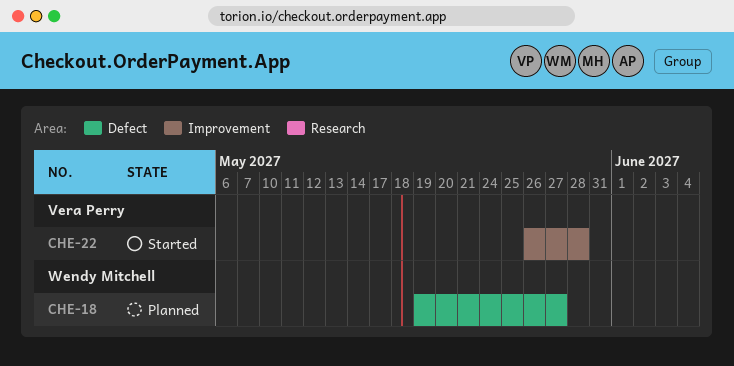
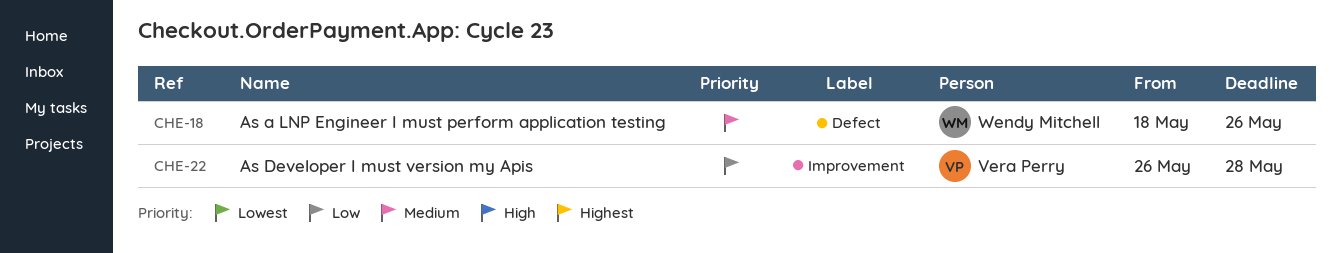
CHE-18, start: May 19 -> May 18
CHE-18, due: May 27 -> May 26

